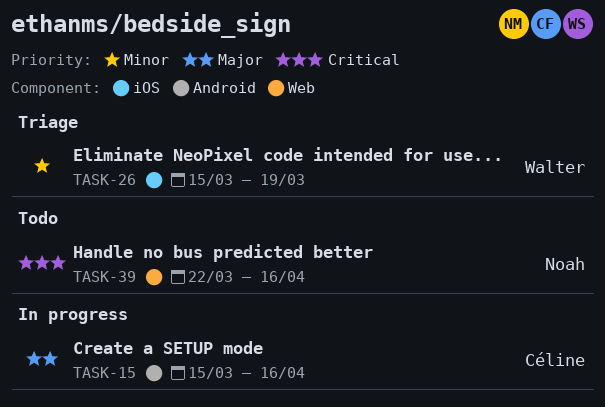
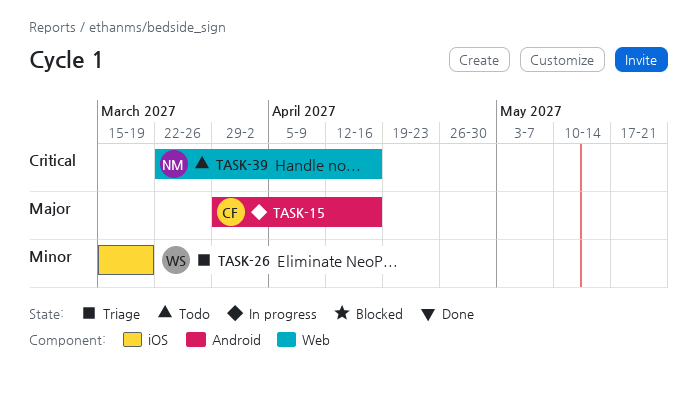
TASK-15, start: Mar 15 -> Mar 29

